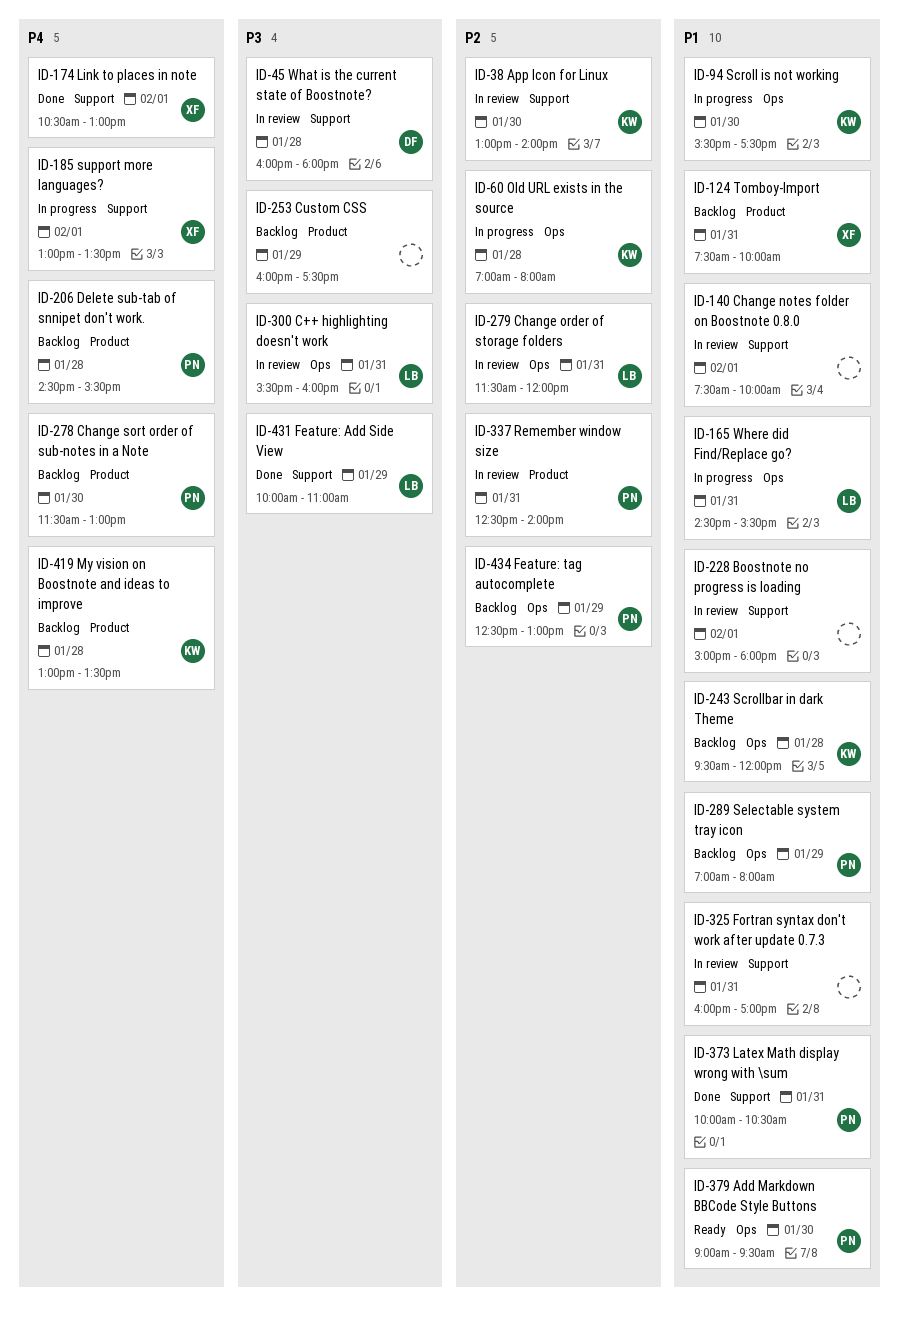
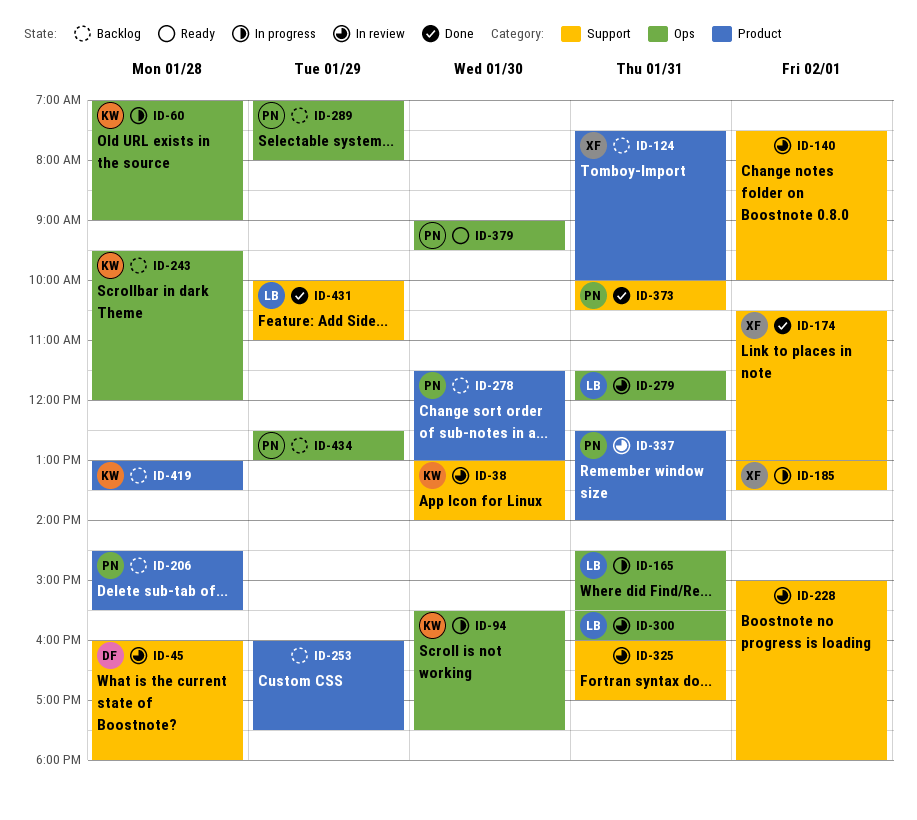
ID-60, ends: 08:00 -> 09:00

